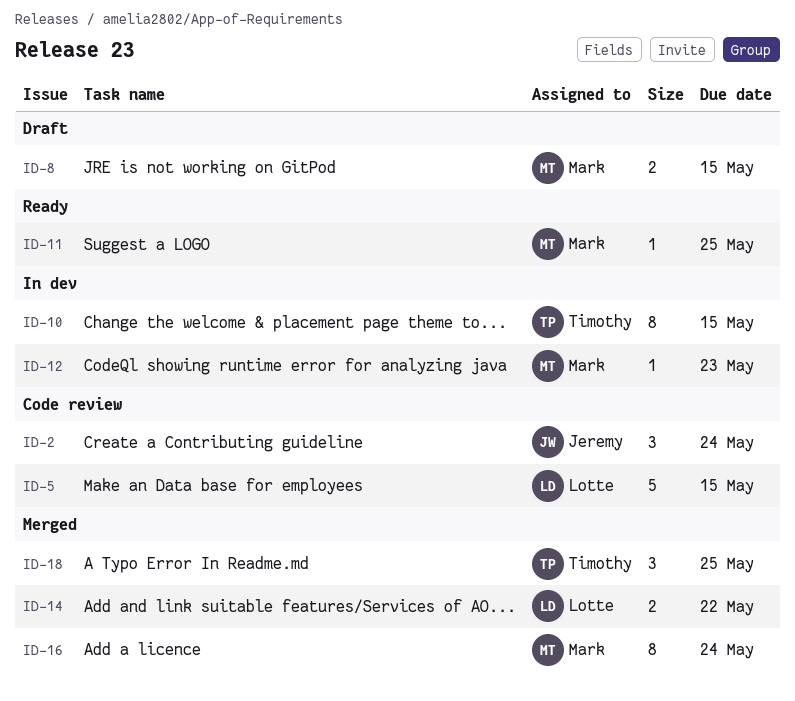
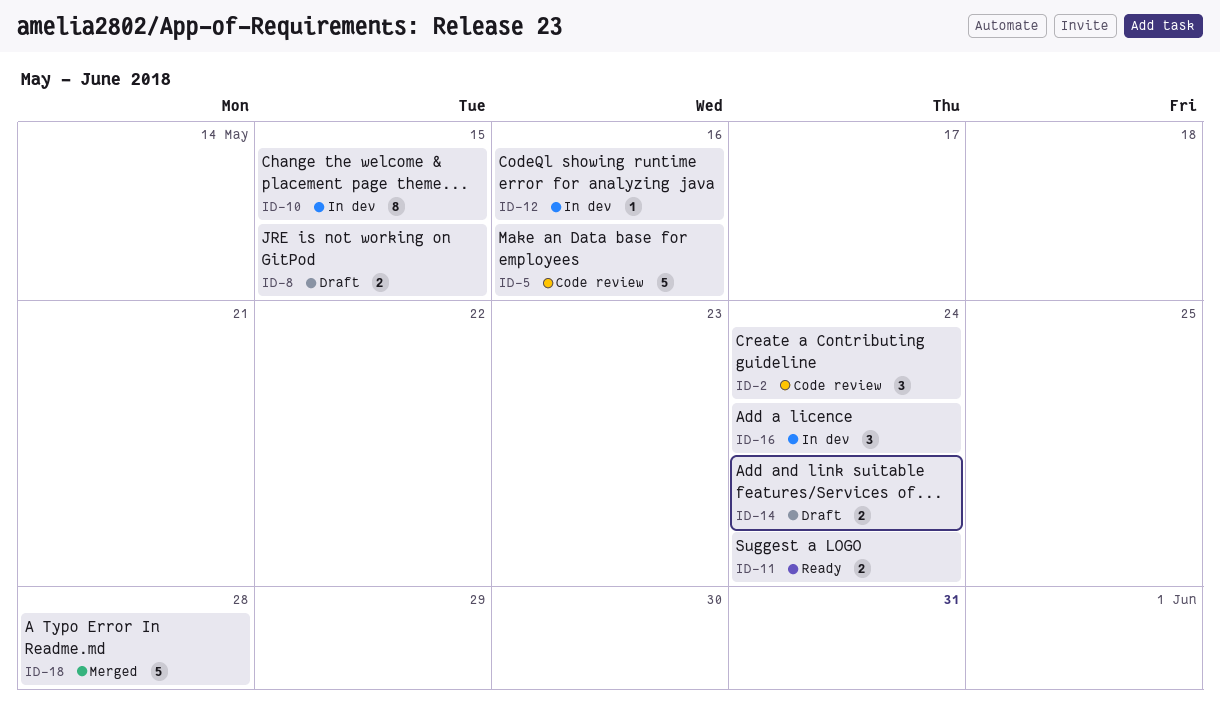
ID-5, due: May 15 -> May 16
ID-11, estimate: 1 -> 2
ID-11, due: May 25 -> May 24
ID-12, due: May 23 -> May 16
ID-14, status: Merged -> Draft
ID-14, due: May 22 -> May 24
ID-16, status: Merged -> In dev
ID-16, estimate: 8 -> 3
ID-18, estimate: 3 -> 5
ID-18, due: May 25 -> May 28

